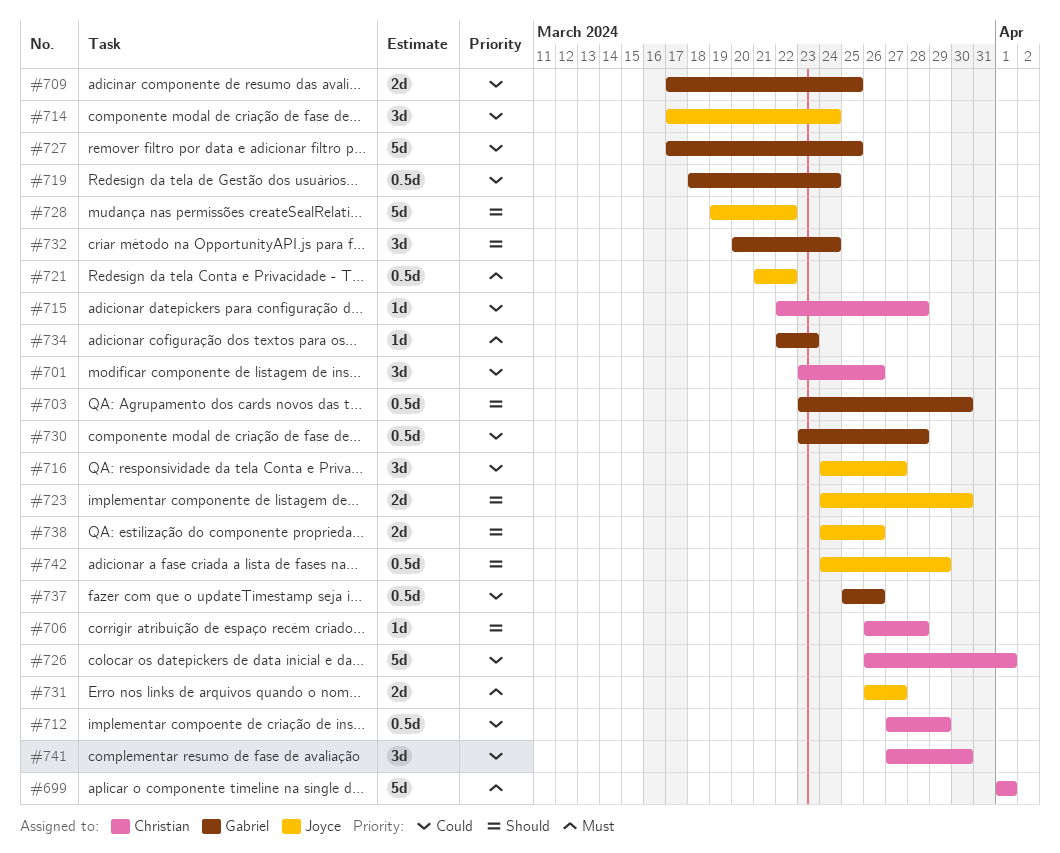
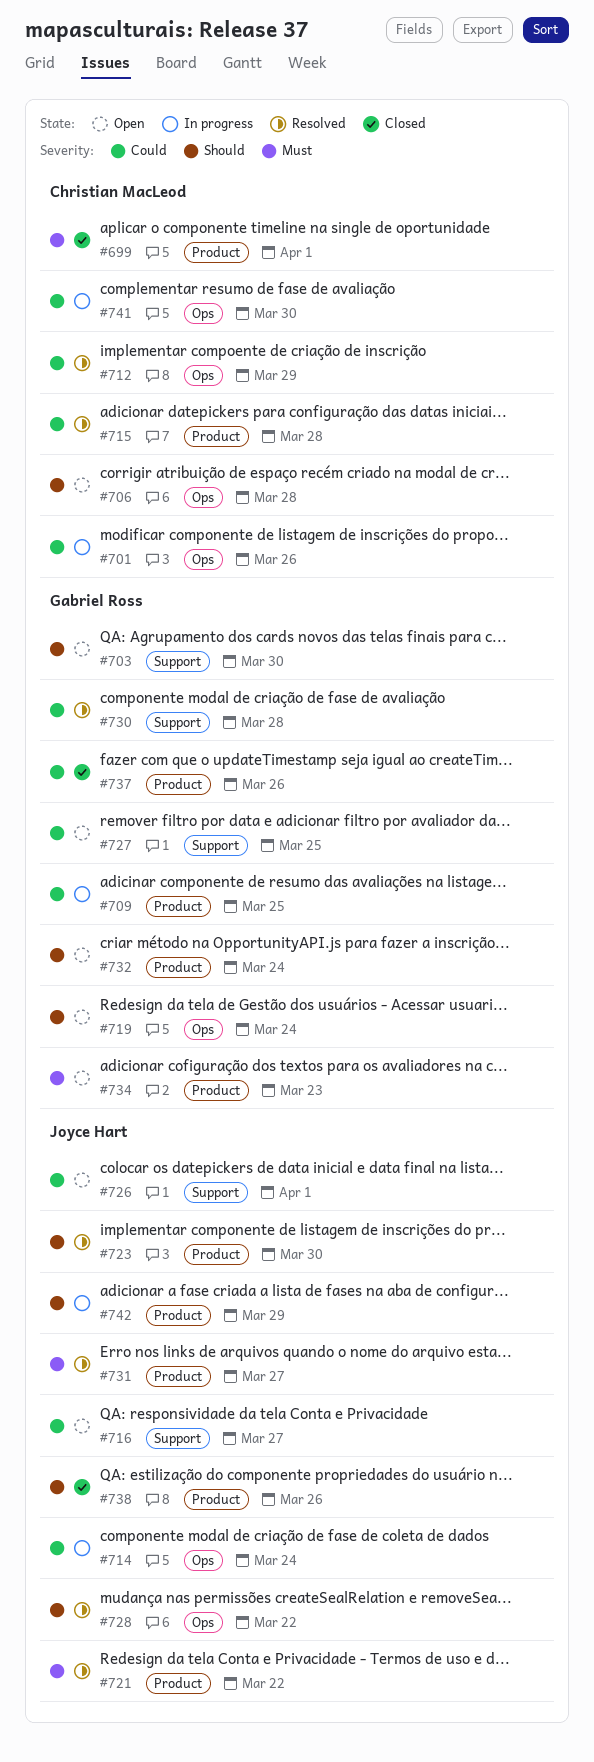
#719, priority: Could -> Should
#726, owner: Christian MacLeod -> Joyce Hart

